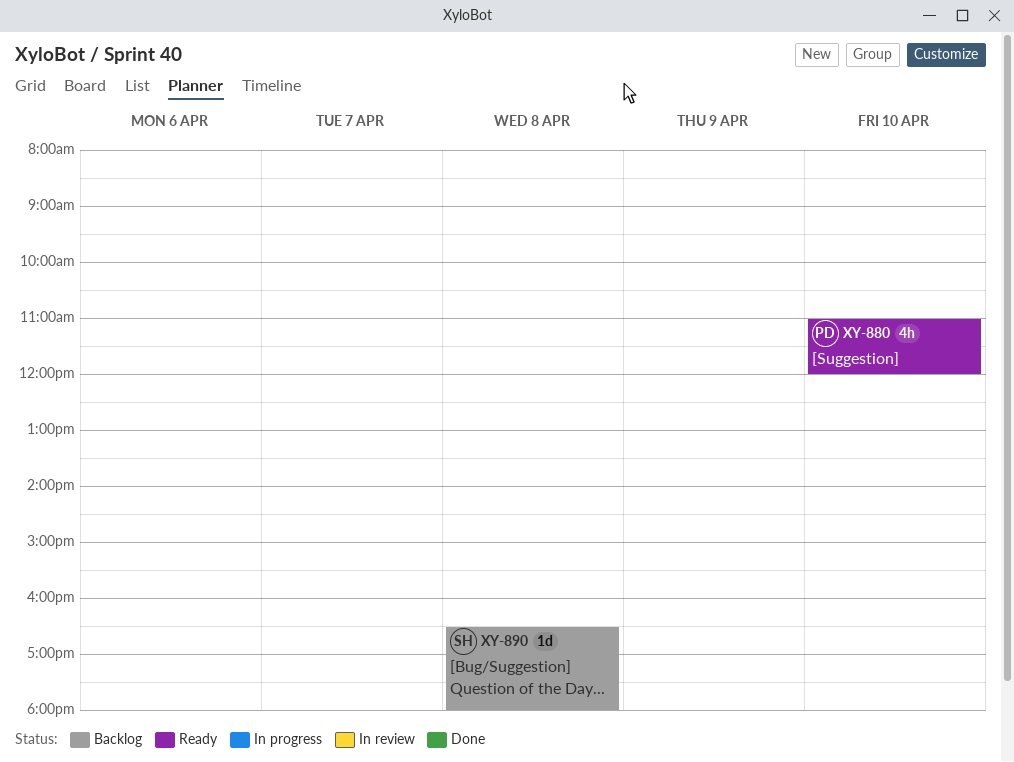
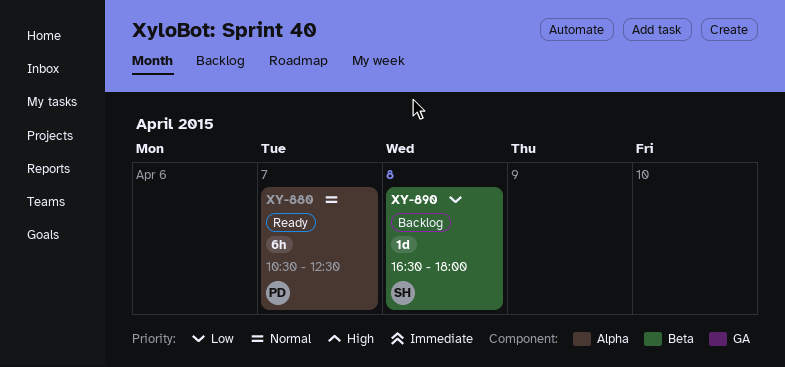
XY-880, estimate: 4h -> 6h
XY-880, day: Apr 10 -> Apr 7
XY-880, begins: 11:00 -> 10:30
XY-880, ends: 12:00 -> 12:30

